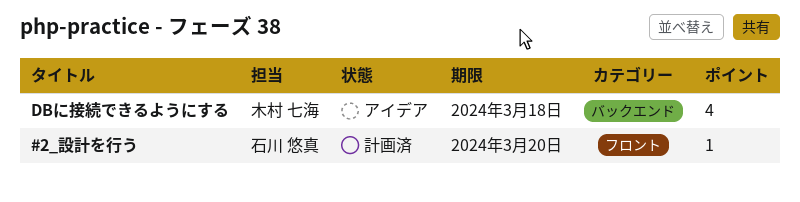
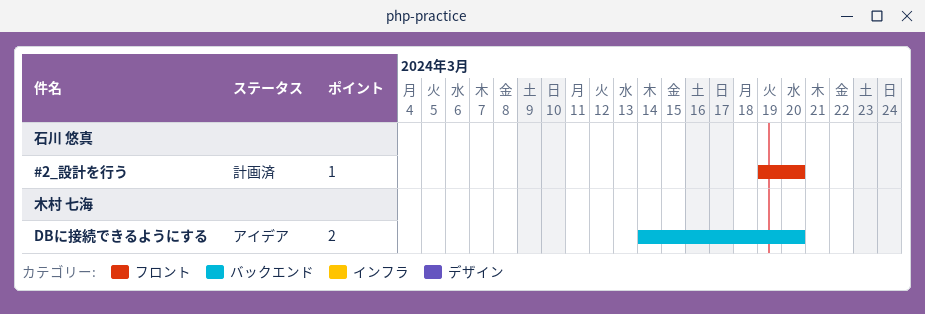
DBに接続できるようにする, estimate: 4 -> 2
DBに接続できるようにする, due: Mar 18 -> Mar 20

